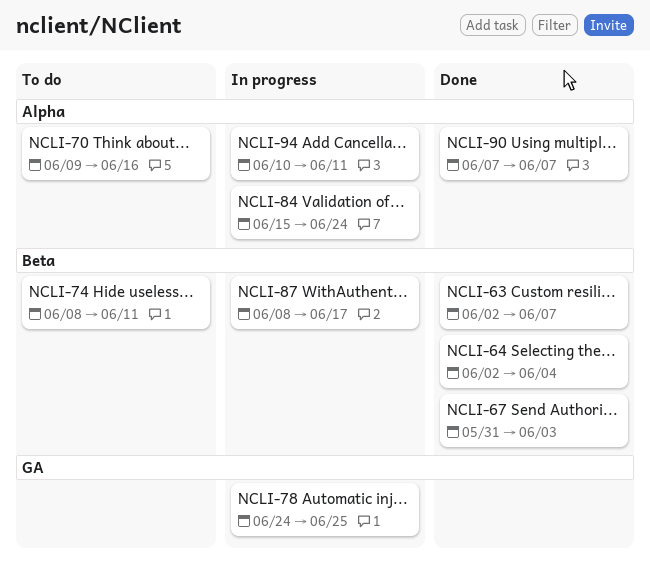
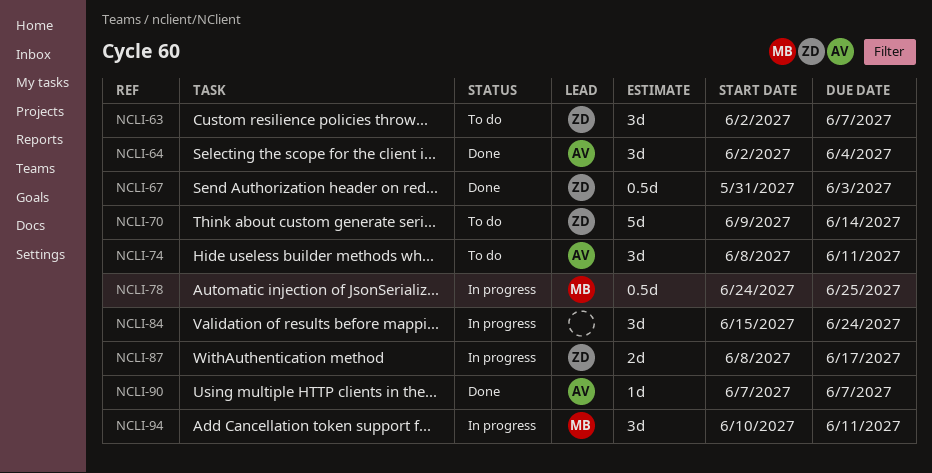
NCLI-63, status: Done -> To do
NCLI-70, due: Jun 16 -> Jun 14

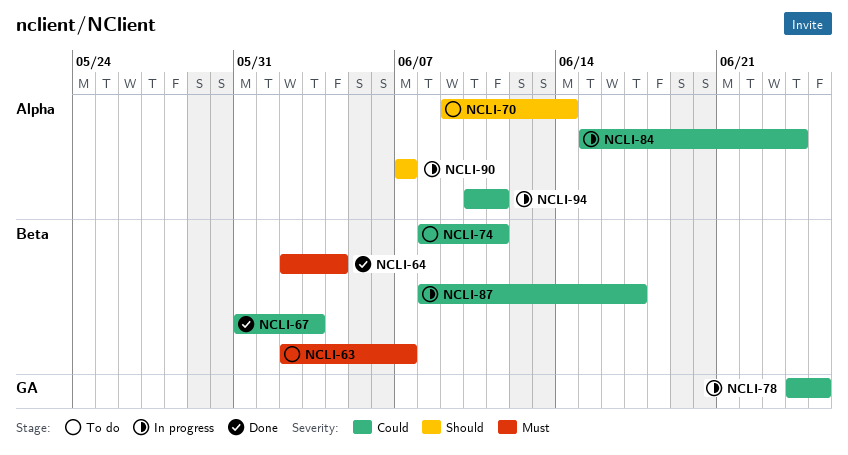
NCLI-90, status: Done -> In progress

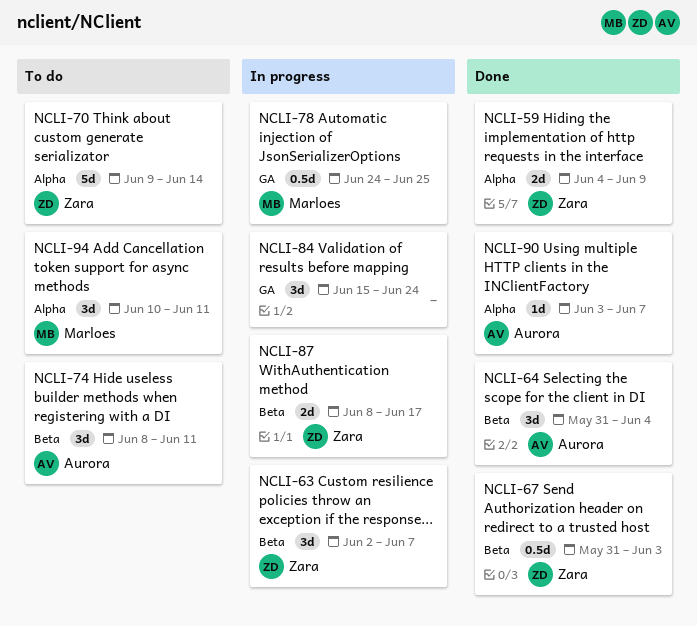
NCLI-59: none -> present
NCLI-63, status: To do -> In progress
NCLI-64, start: Jun 2 -> May 31
NCLI-84, label: Alpha -> GA
NCLI-90, status: In progress -> Done
NCLI-90, start: Jun 7 -> Jun 3
NCLI-94, status: In progress -> To do

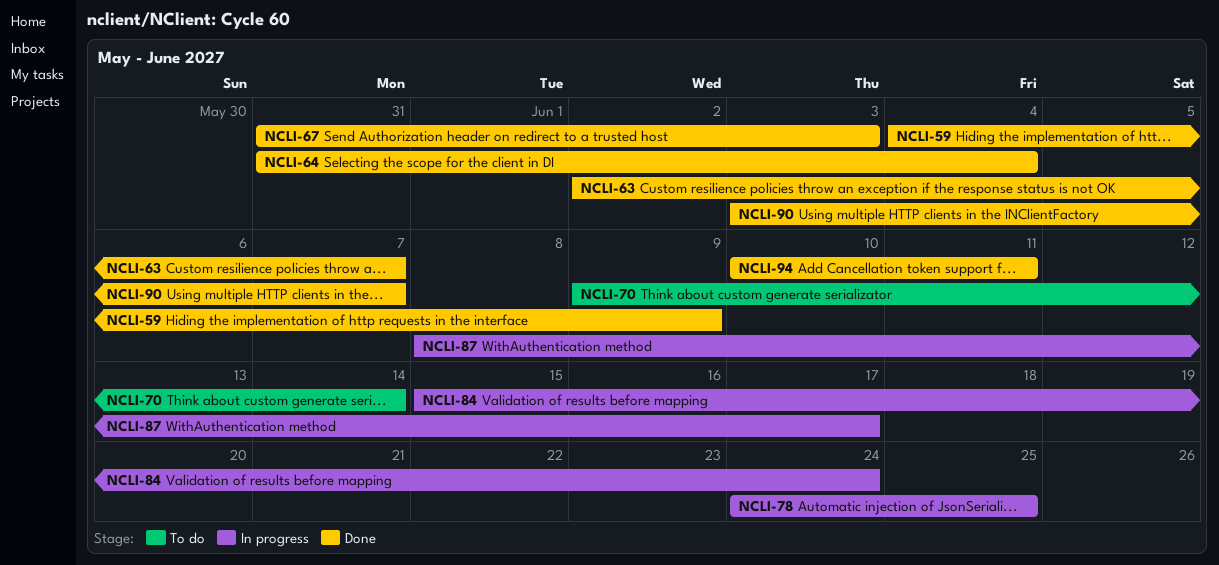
NCLI-63, status: In progress -> Done
NCLI-74: present -> none
NCLI-94, status: To do -> Done

